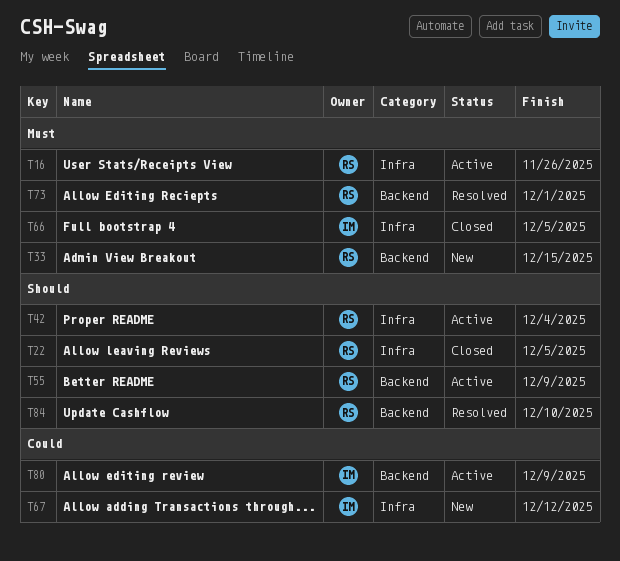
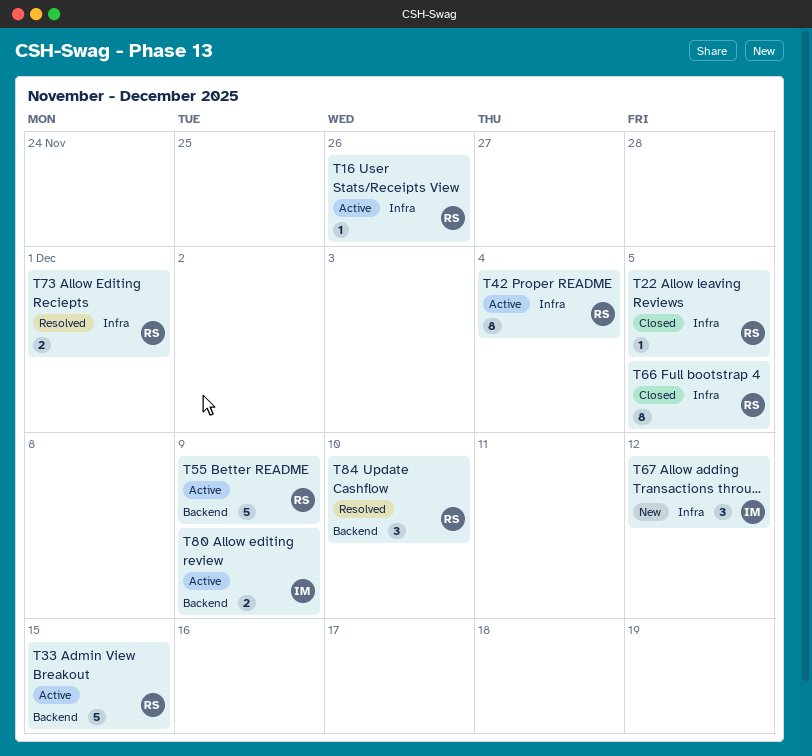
T33, status: New -> Active
T66, owner: IM -> RS
T73, label: Backend -> Infra

